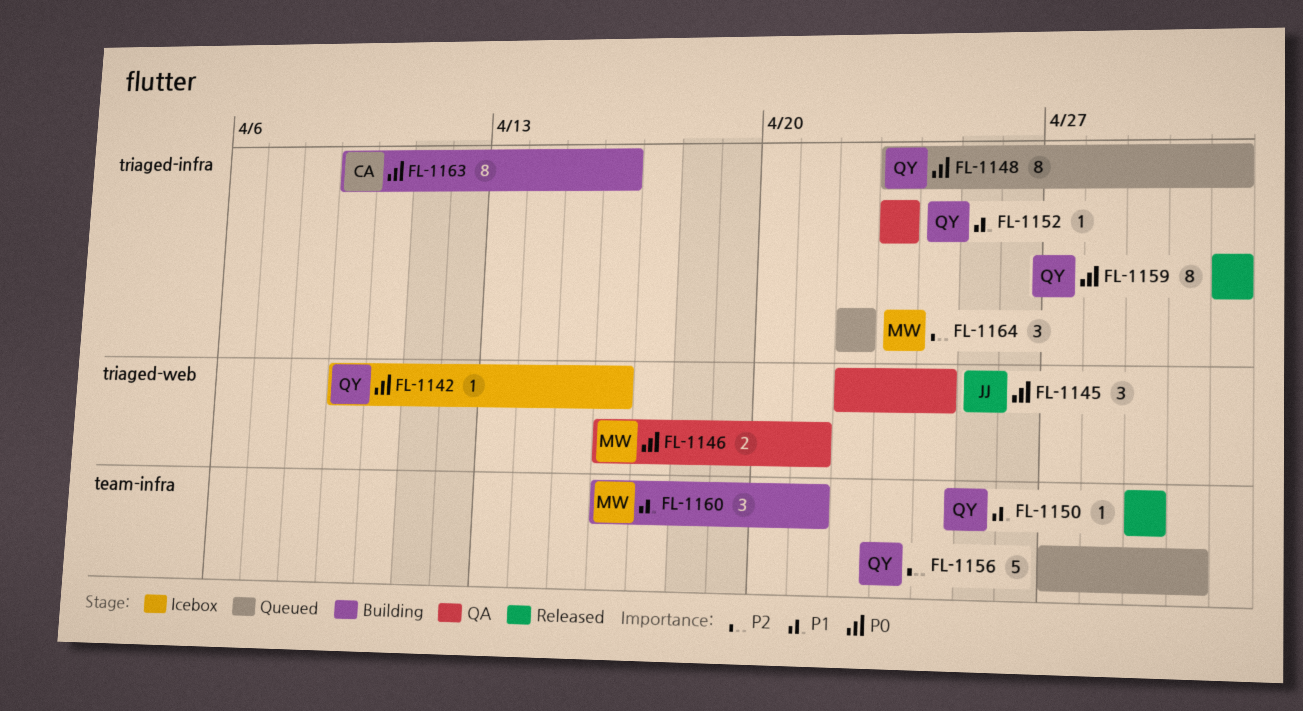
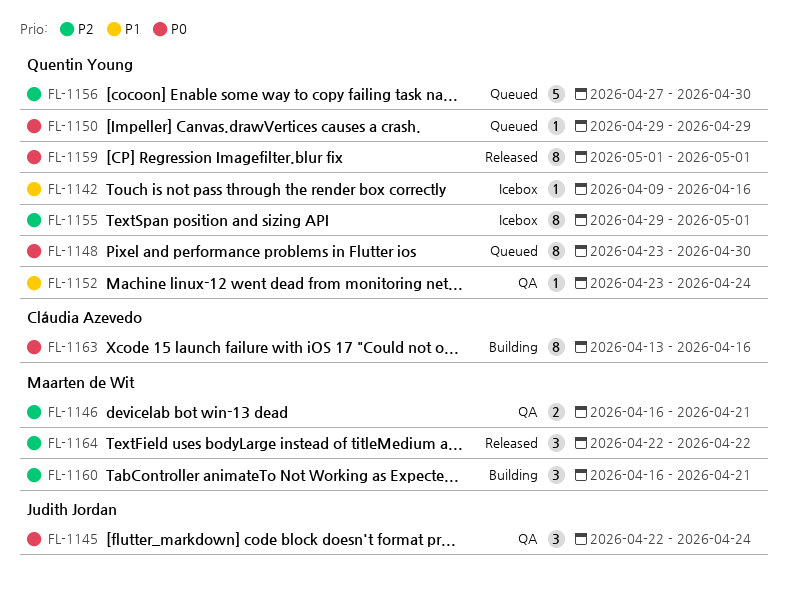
FL-1142, priority: P0 -> P1
FL-1146, priority: P0 -> P2
FL-1148, due: May 1 -> Apr 30
FL-1150, status: Released -> Queued
FL-1150, priority: P1 -> P0
FL-1152, due: Apr 23 -> Apr 24
FL-1155: none -> present
FL-1160, priority: P1 -> P2
FL-1163, start: Apr 9 -> Apr 13
FL-1164, status: Queued -> Released

